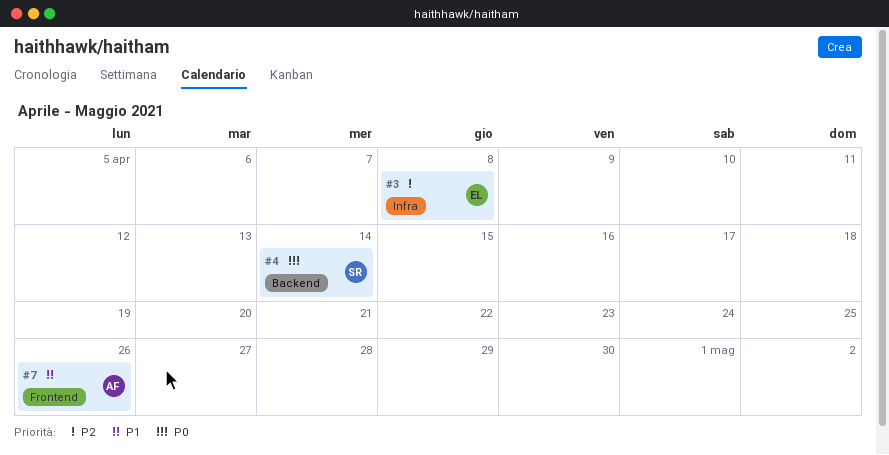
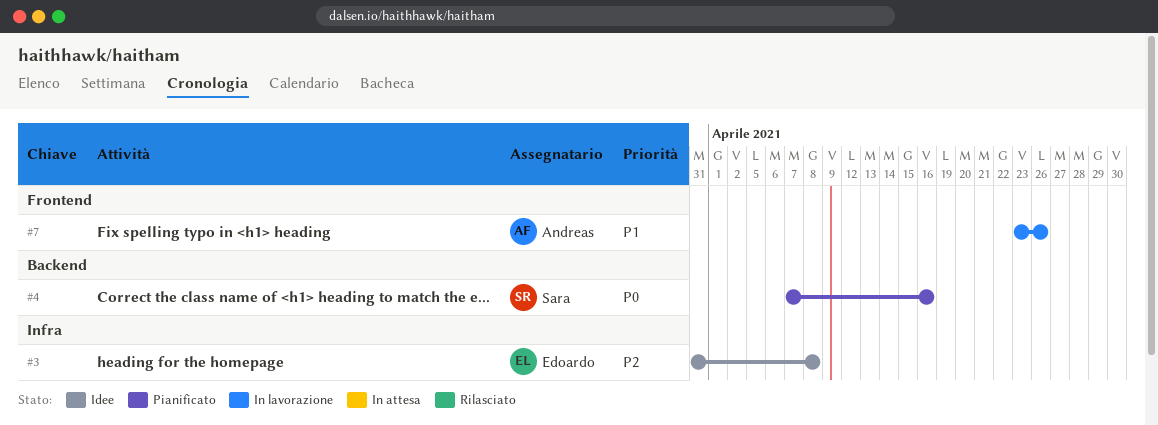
#4, due: Apr 14 -> Apr 16

